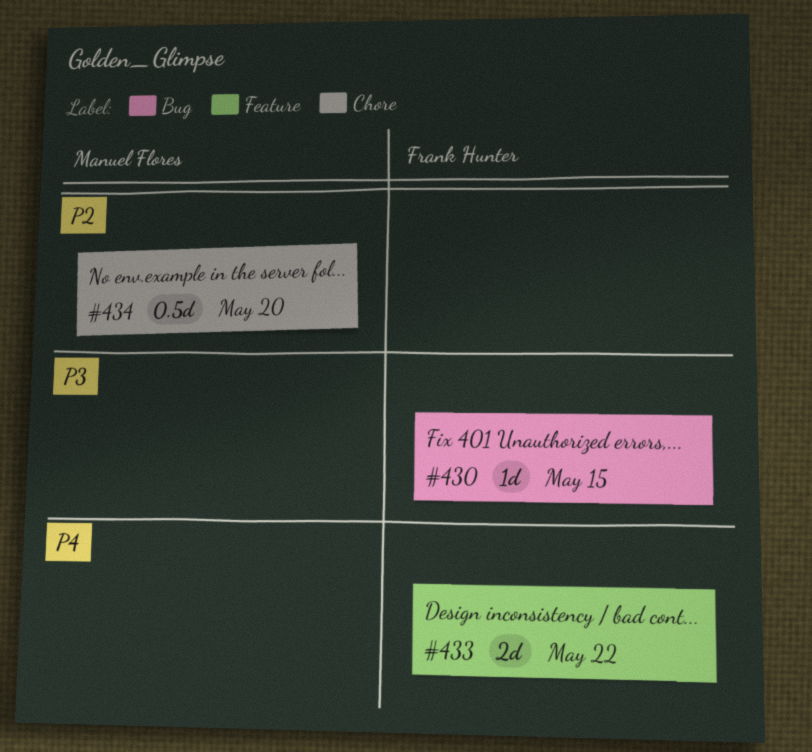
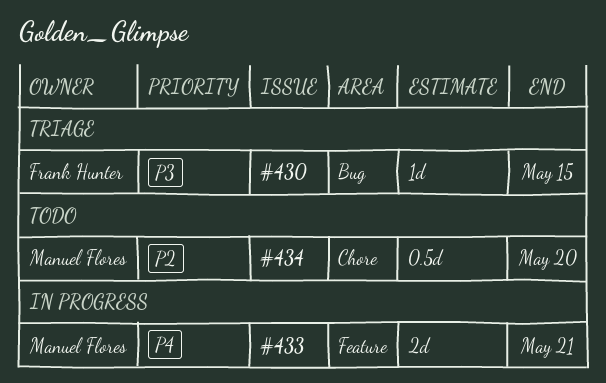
#433, owner: Frank Hunter -> Manuel Flores
#433, due: May 22 -> May 21

